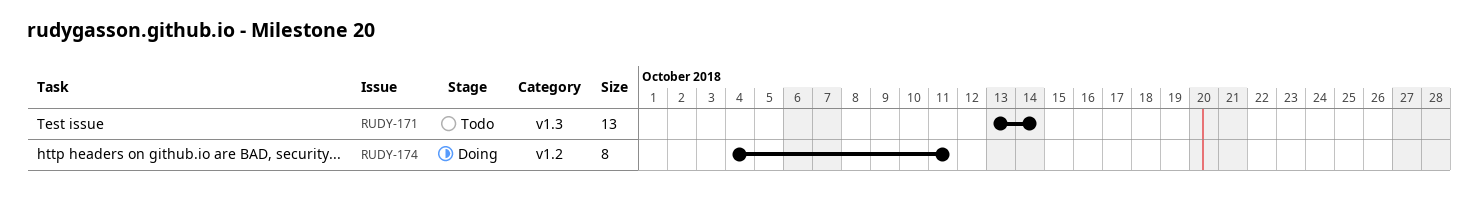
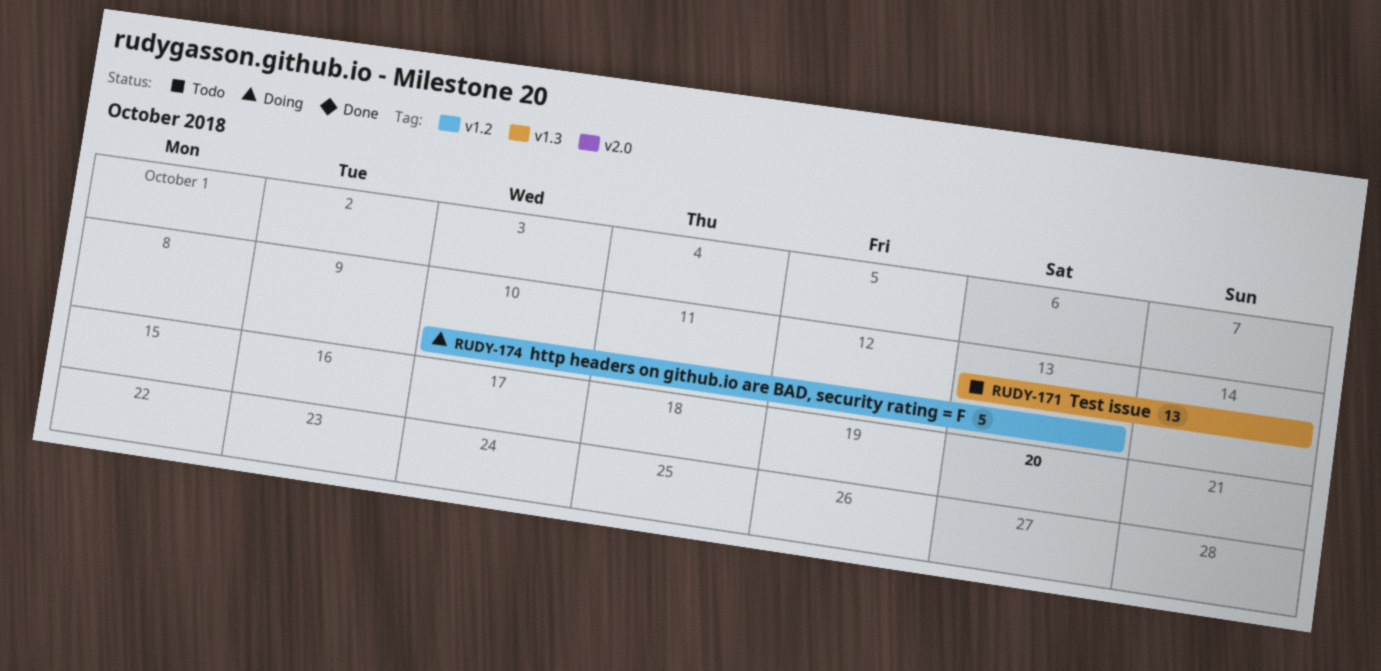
RUDY-174, estimate: 8 -> 5
RUDY-174, start: Oct 4 -> Oct 10
RUDY-174, due: Oct 11 -> Oct 13

